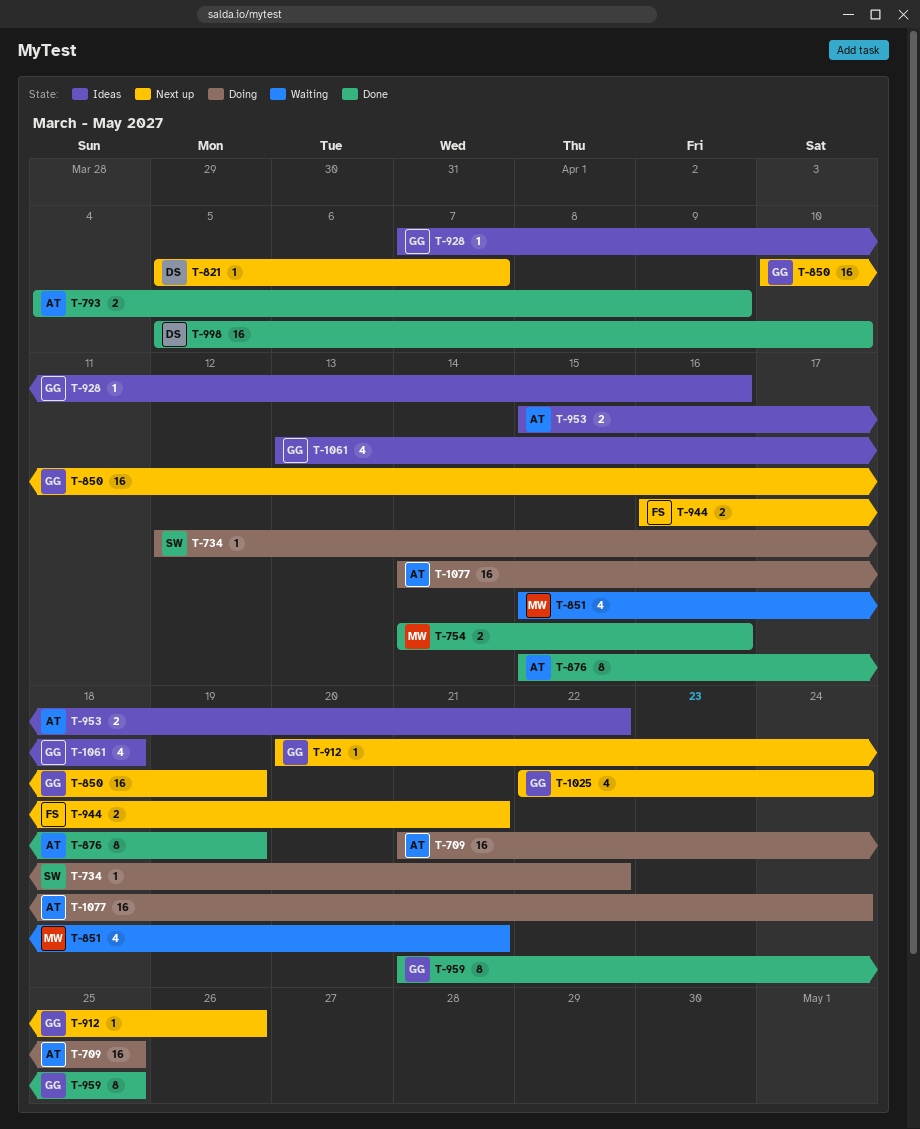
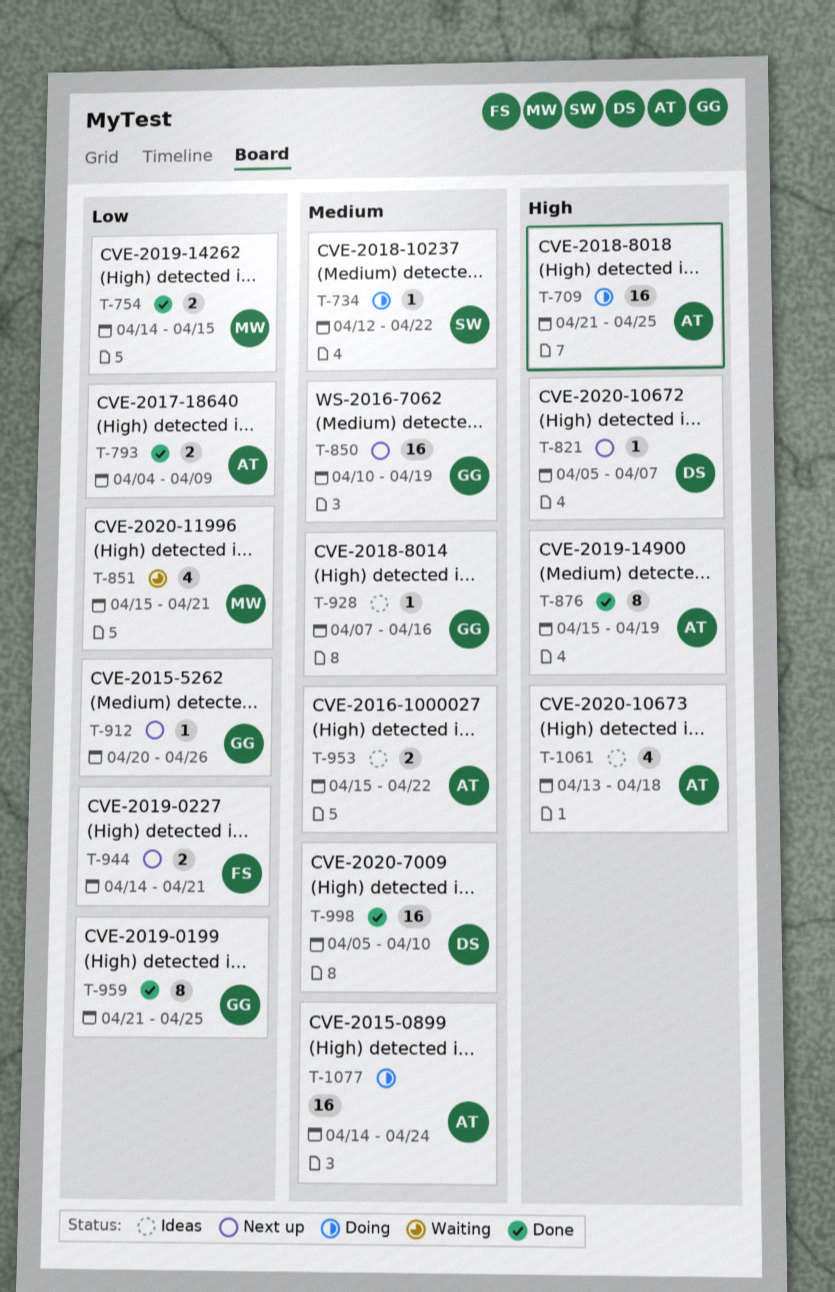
T-754, due: Apr 16 -> Apr 15
T-944, start: Apr 16 -> Apr 14
T-1025: present -> none
T-1061, owner: GG -> AT

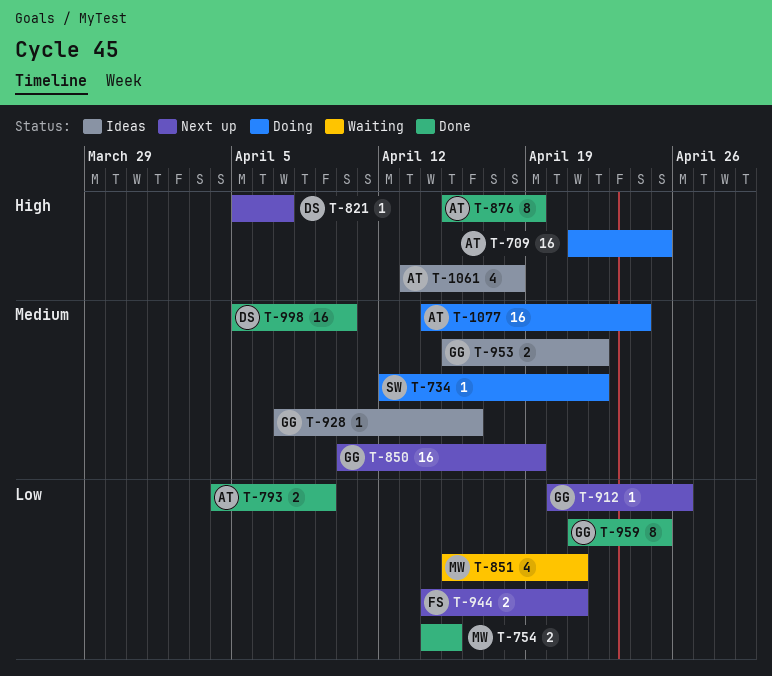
T-953, owner: AT -> GG

